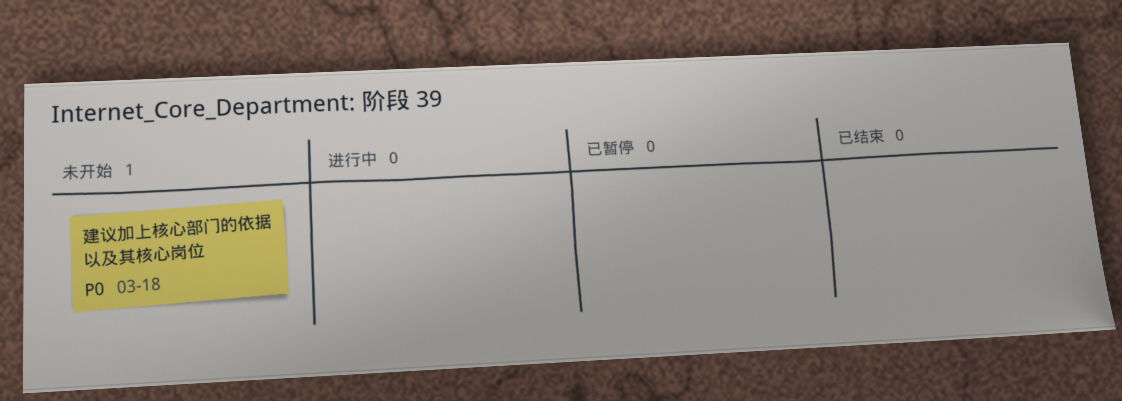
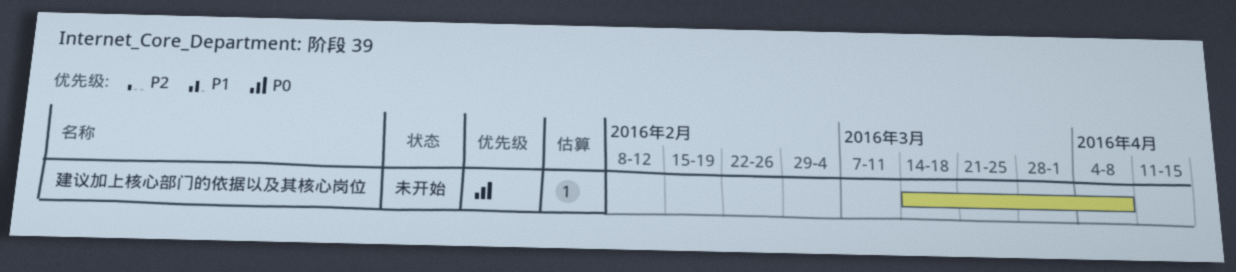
建议加上核心部门的依据以及其核心岗位, due: Mar 18 -> Apr 8

